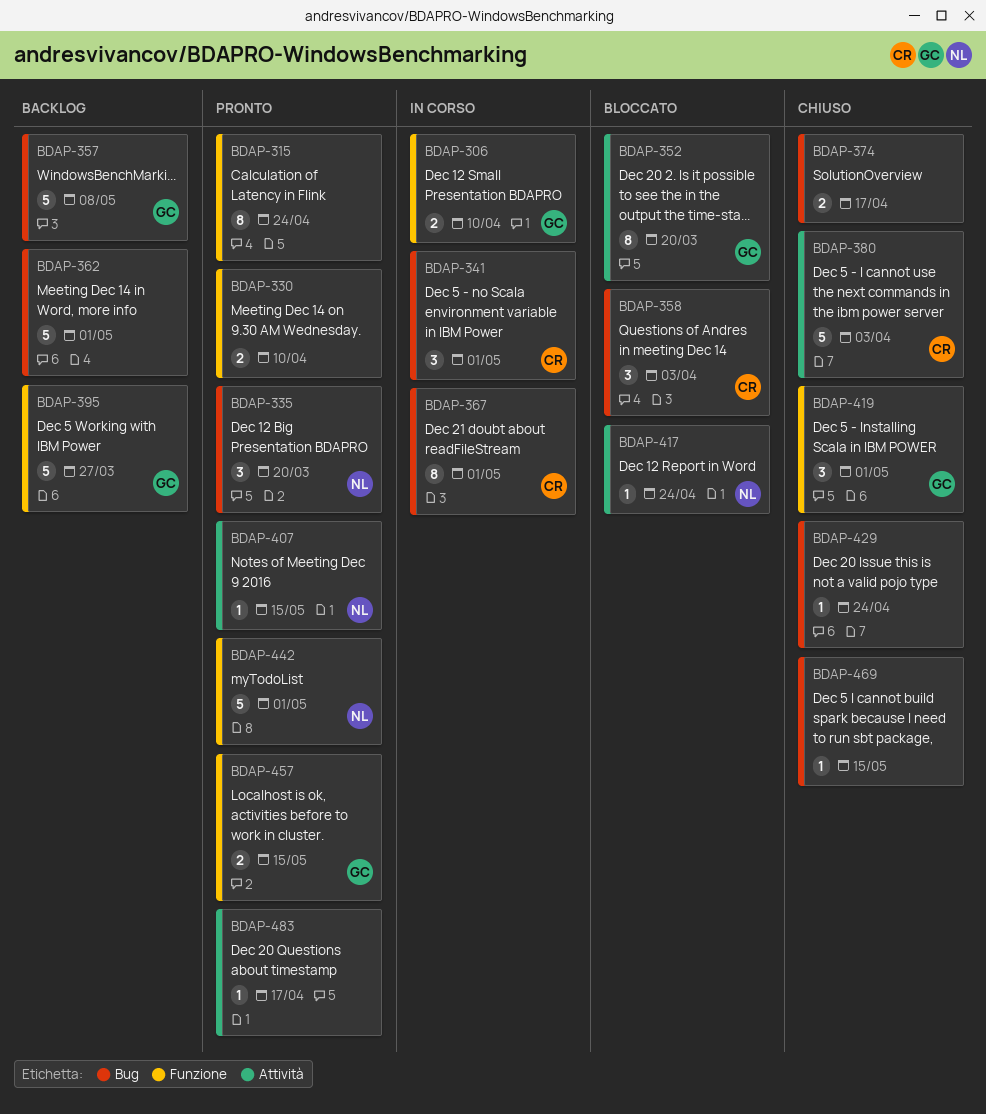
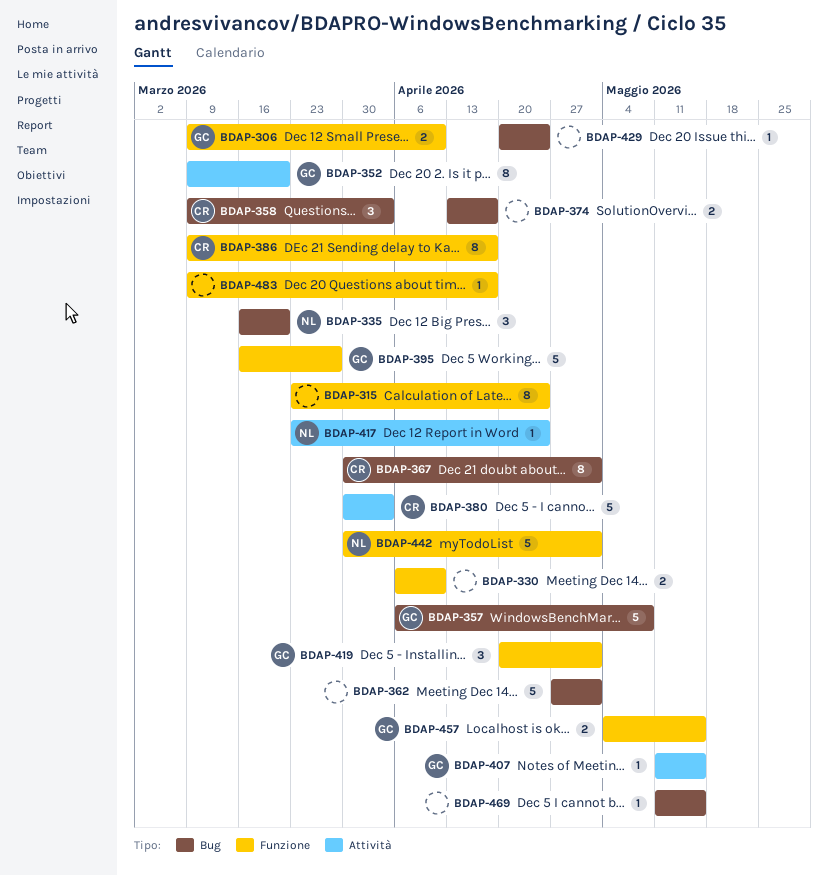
BDAP-341: present -> none
BDAP-386: none -> present
BDAP-407, owner: NL -> GC
BDAP-483, label: Attività -> Funzione

